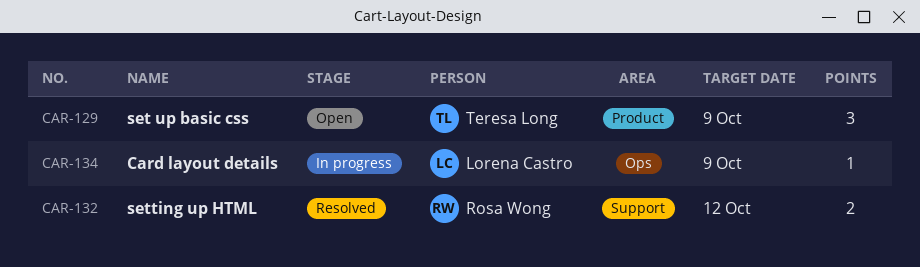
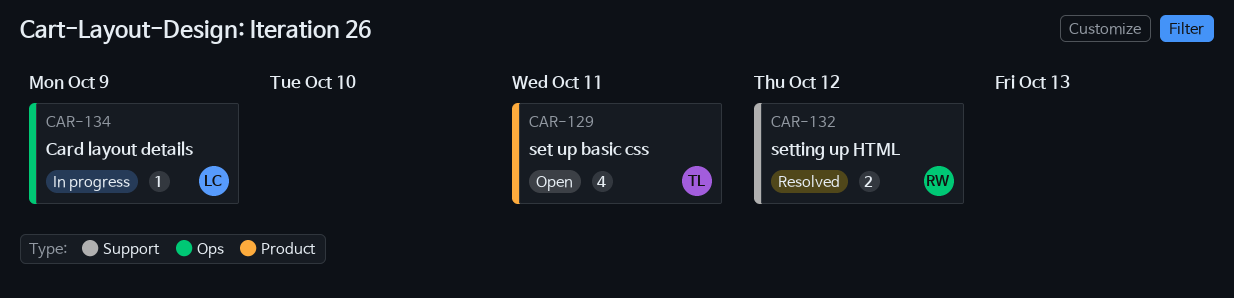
CAR-129, estimate: 3 -> 4
CAR-129, due: Oct 9 -> Oct 11

